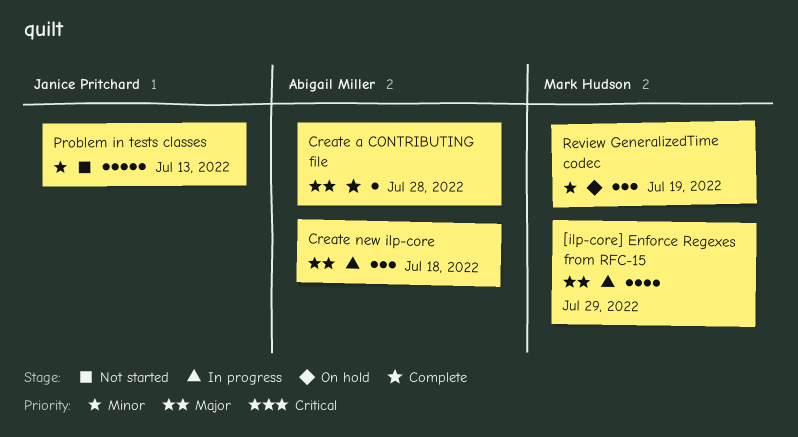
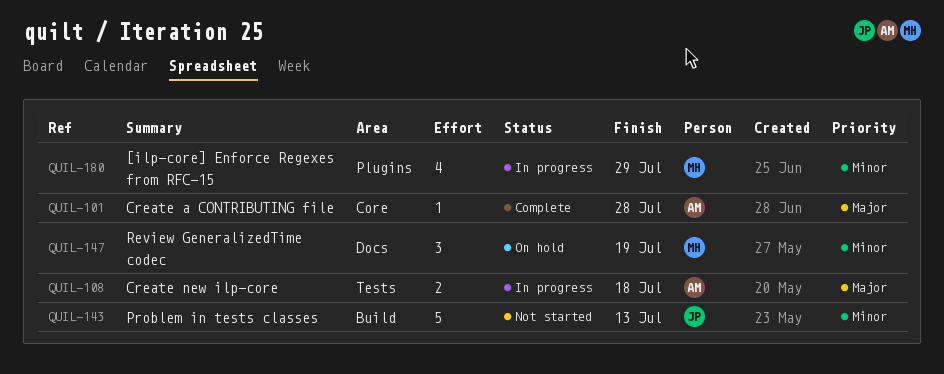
[ilp-core] Enforce Regexes from RFC-15, priority: Major -> Minor
Create new ilp-core, estimate: 3 -> 2

